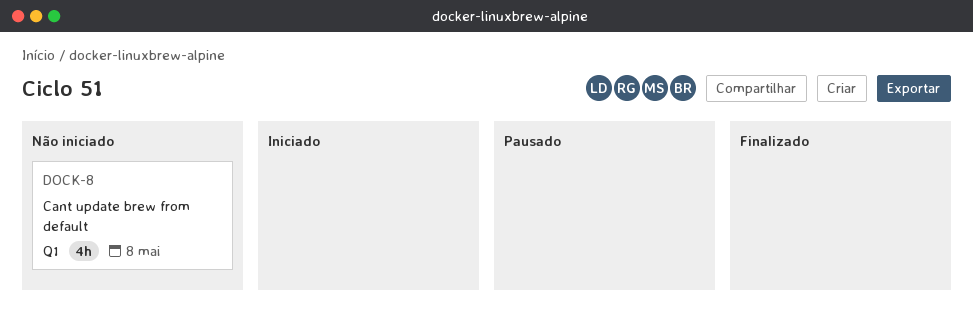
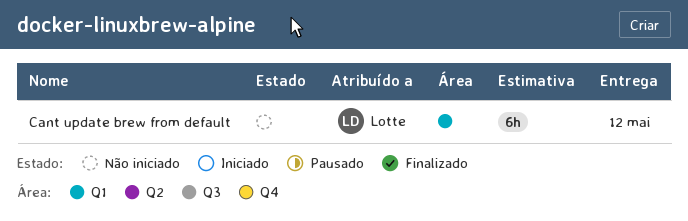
Cant update brew from default, estimate: 4h -> 6h
Cant update brew from default, due: May 8 -> May 12

